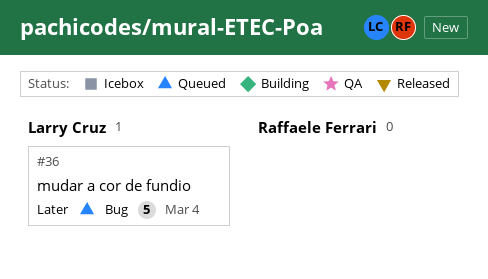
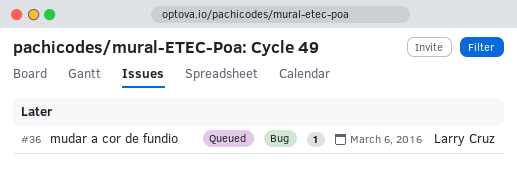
#36, estimate: 5 -> 1
#36, due: Mar 4 -> Mar 6

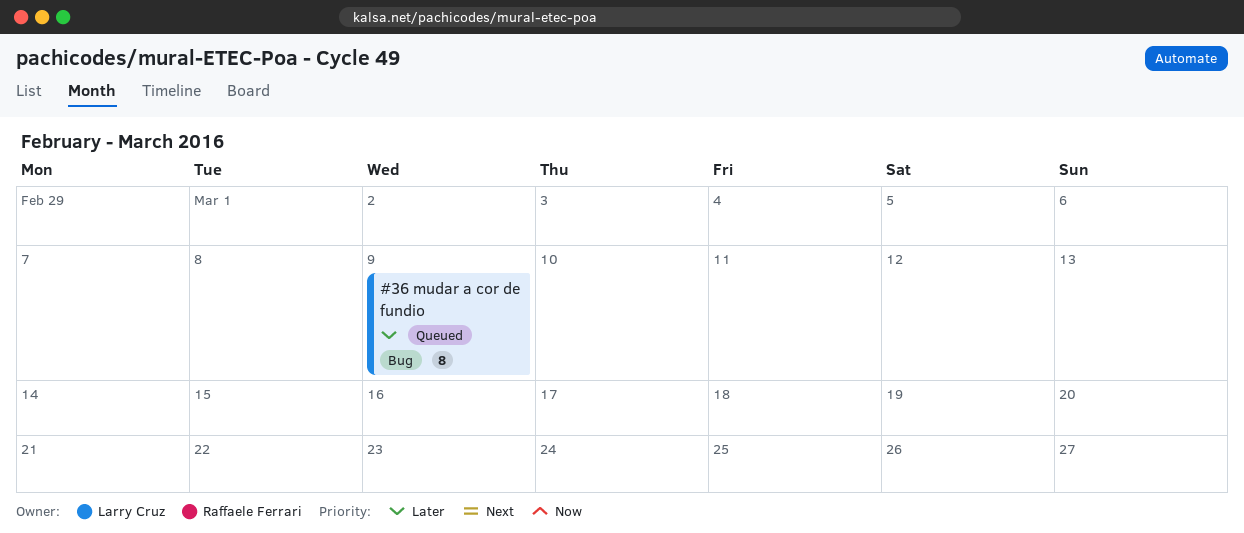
#36, estimate: 1 -> 8
#36, due: Mar 6 -> Mar 9

